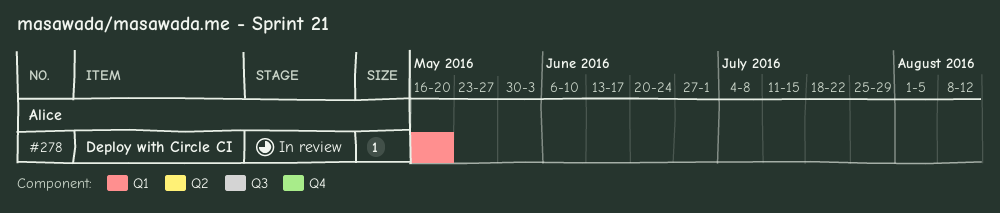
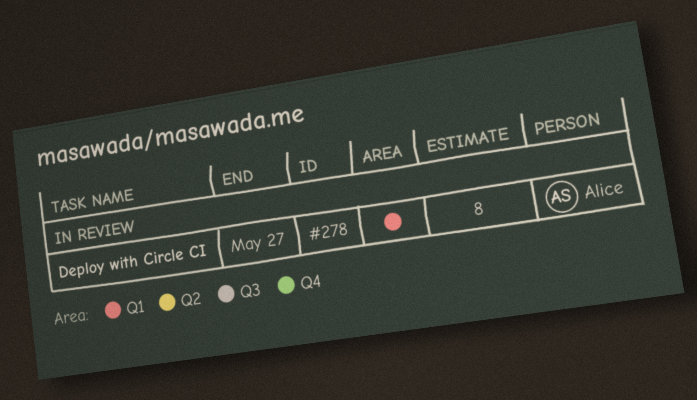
#278, estimate: 1 -> 8
#278, due: May 20 -> May 27

